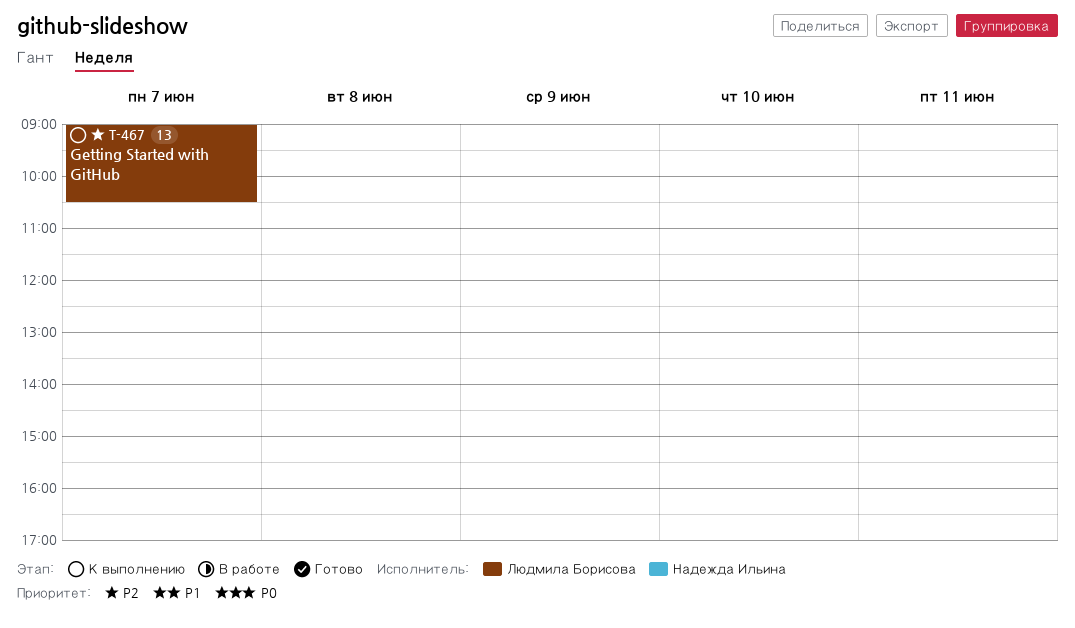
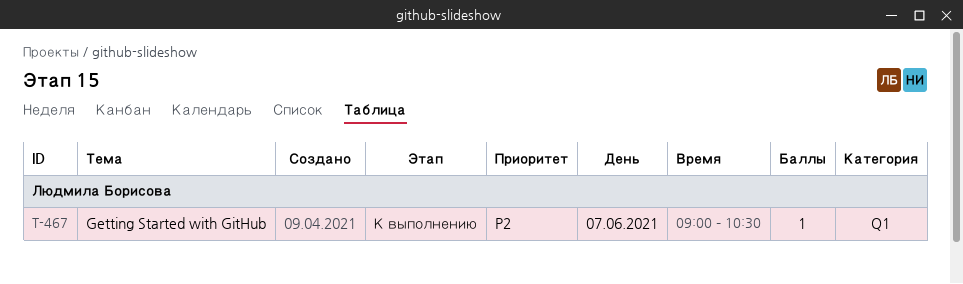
T-467, estimate: 13 -> 1

